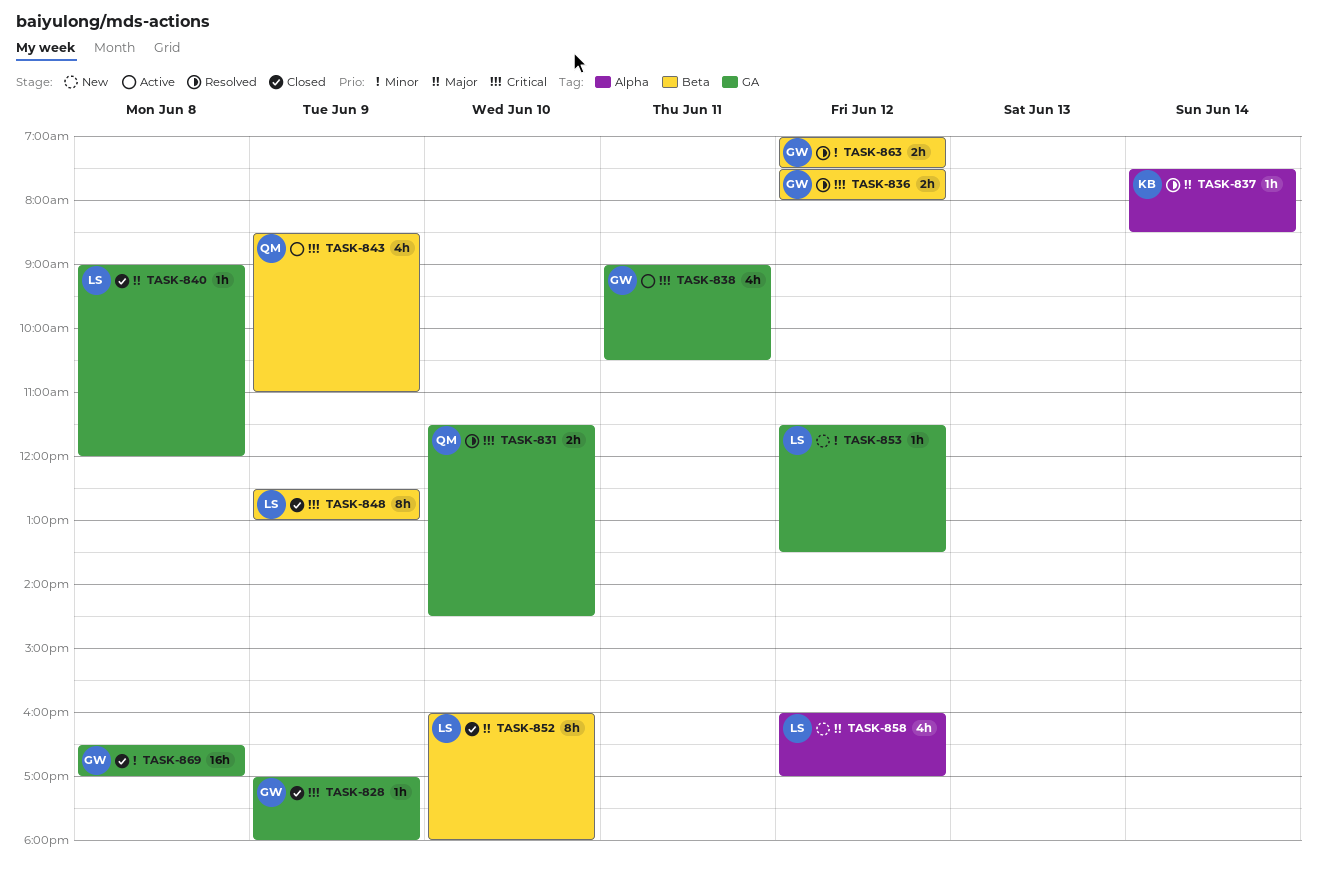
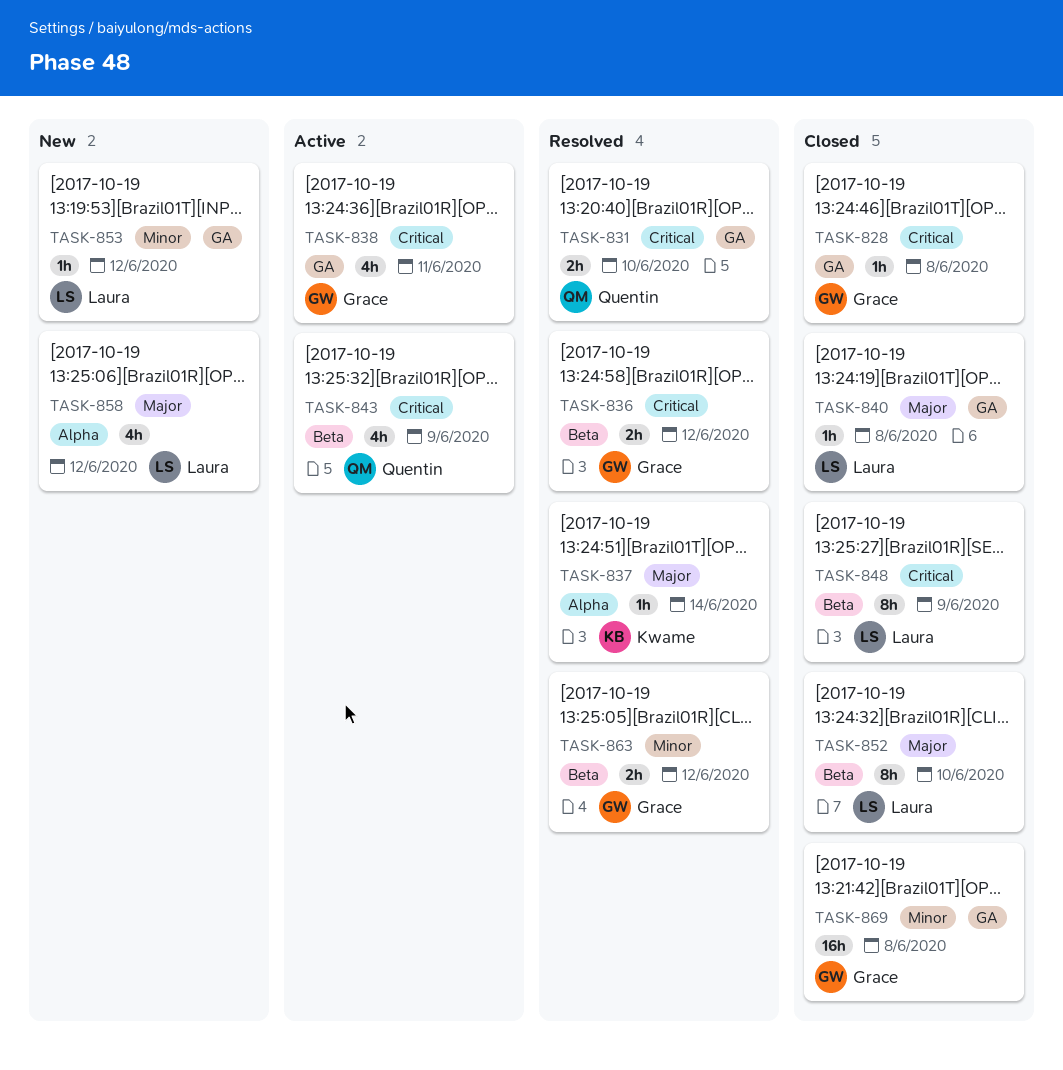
TASK-828, day: Jun 9 -> Jun 8

